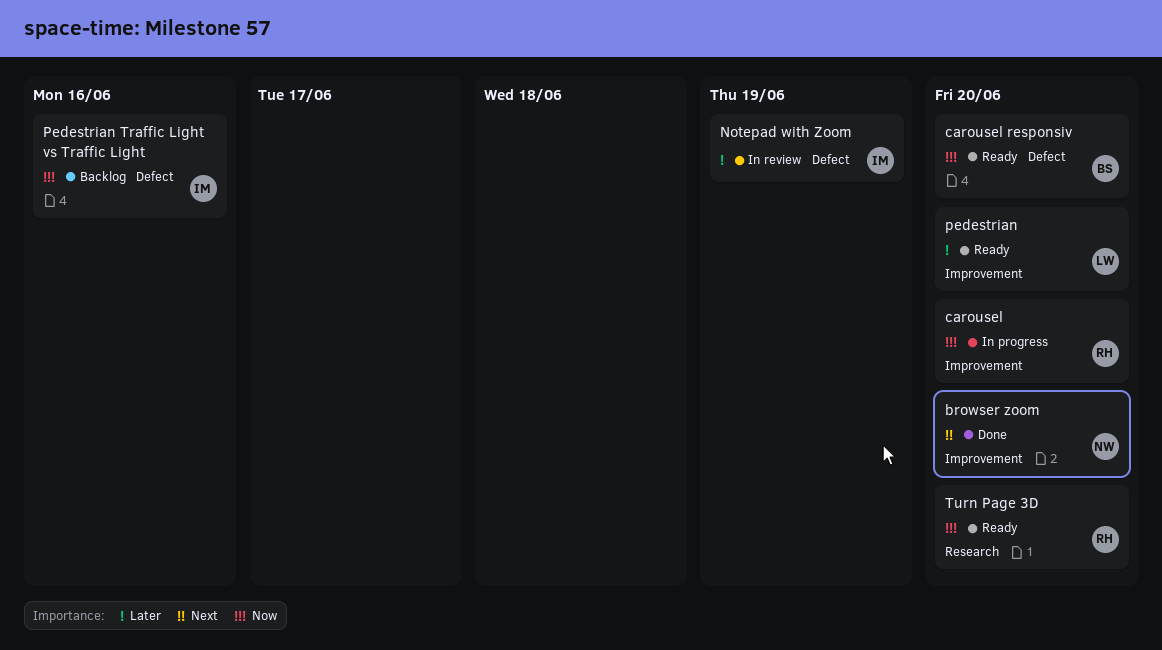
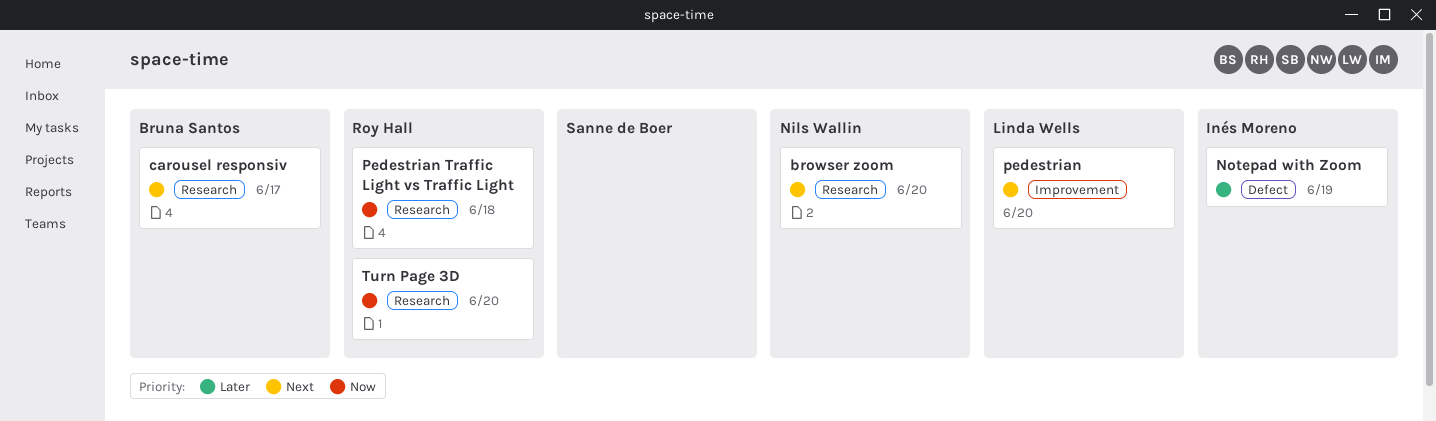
browser zoom, label: Improvement -> Research
carousel: present -> none
carousel responsiv, priority: Now -> Next
carousel responsiv, label: Defect -> Research
carousel responsiv, due: Jun 20 -> Jun 17
pedestrian, priority: Later -> Next
Pedestrian Traffic Light vs Traffic Light, owner: Inés Moreno -> Roy Hall
Pedestrian Traffic Light vs Traffic Light, label: Defect -> Research
Pedestrian Traffic Light vs Traffic Light, due: Jun 16 -> Jun 18

